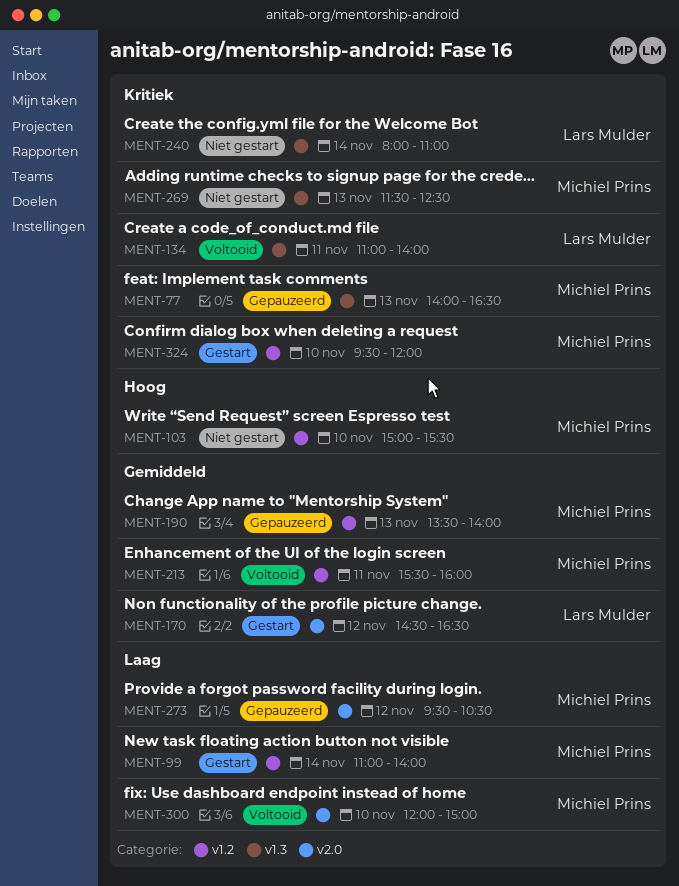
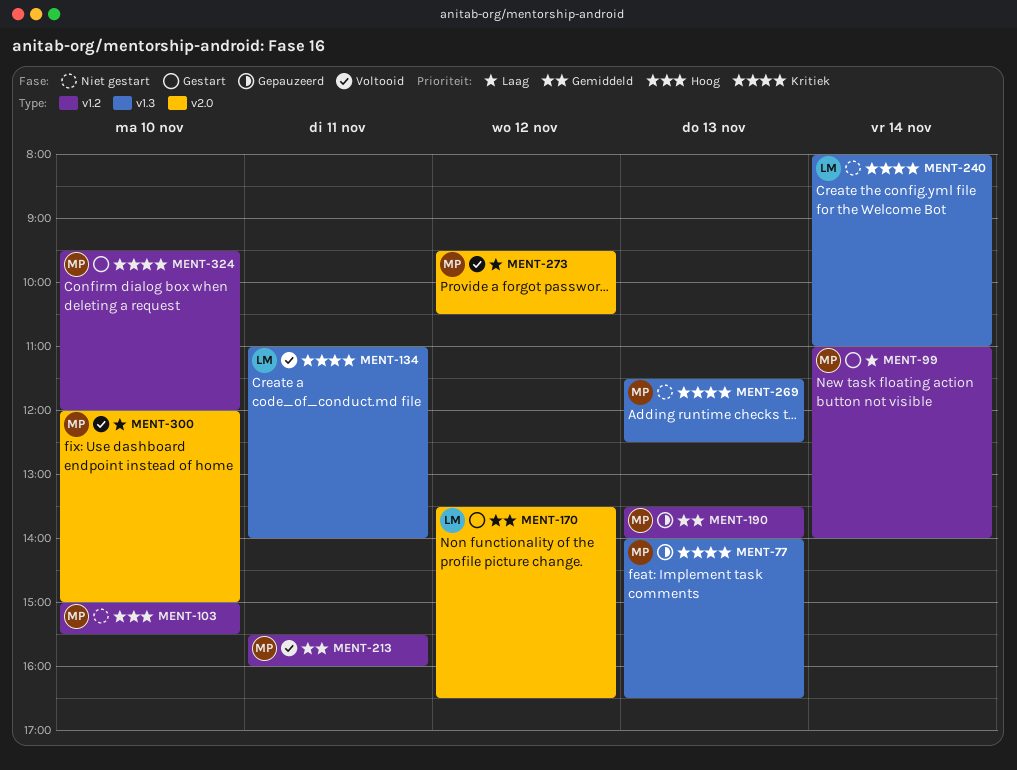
MENT-170, begins: 14:30 -> 13:30
MENT-273, status: Gepauzeerd -> Voltooid

